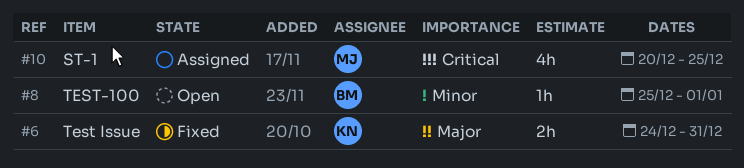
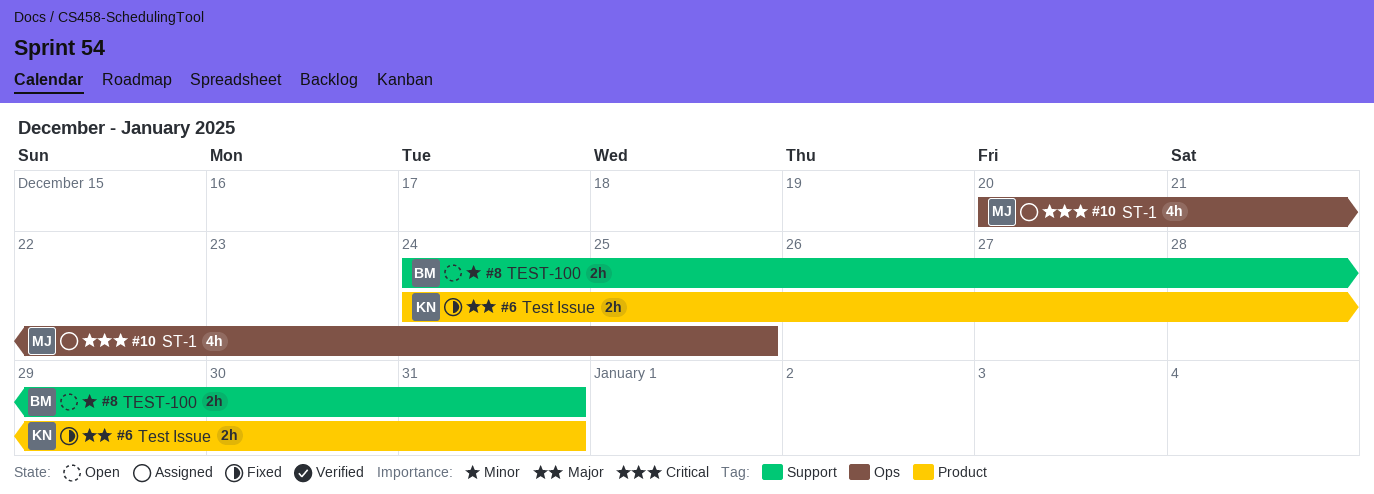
#8, estimate: 1h -> 2h
#8, start: Dec 25 -> Dec 24
#8, due: Jan 1 -> Dec 31

